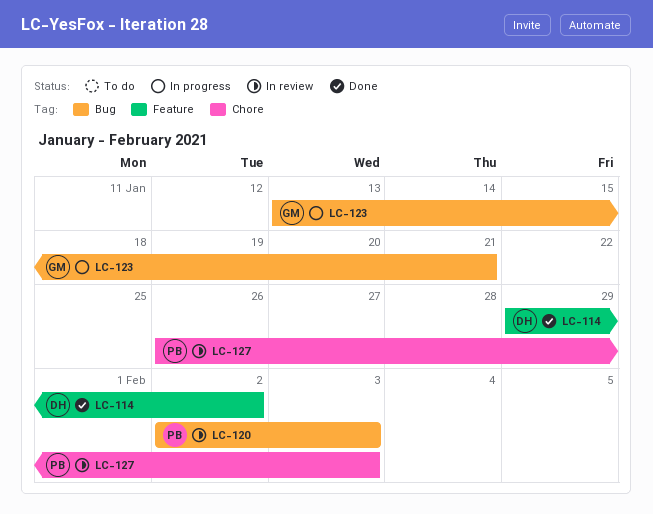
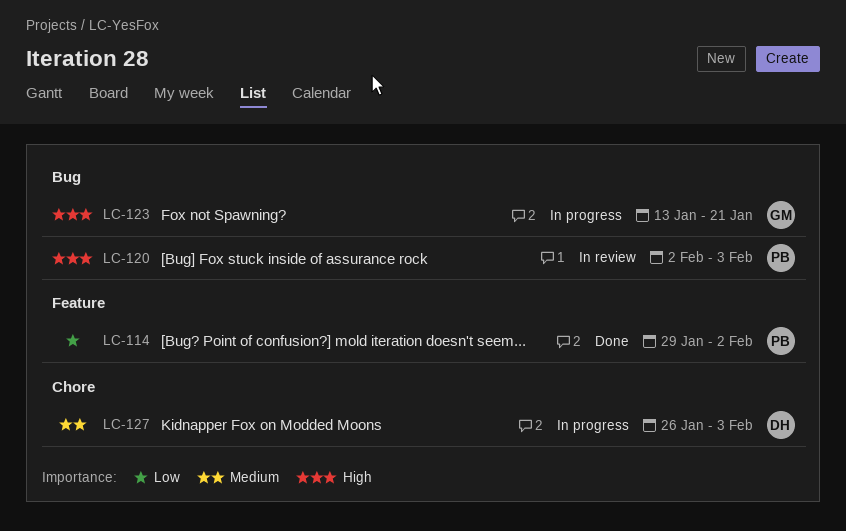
LC-114, owner: DH -> PB
LC-127, status: In review -> In progress
LC-127, owner: PB -> DH

